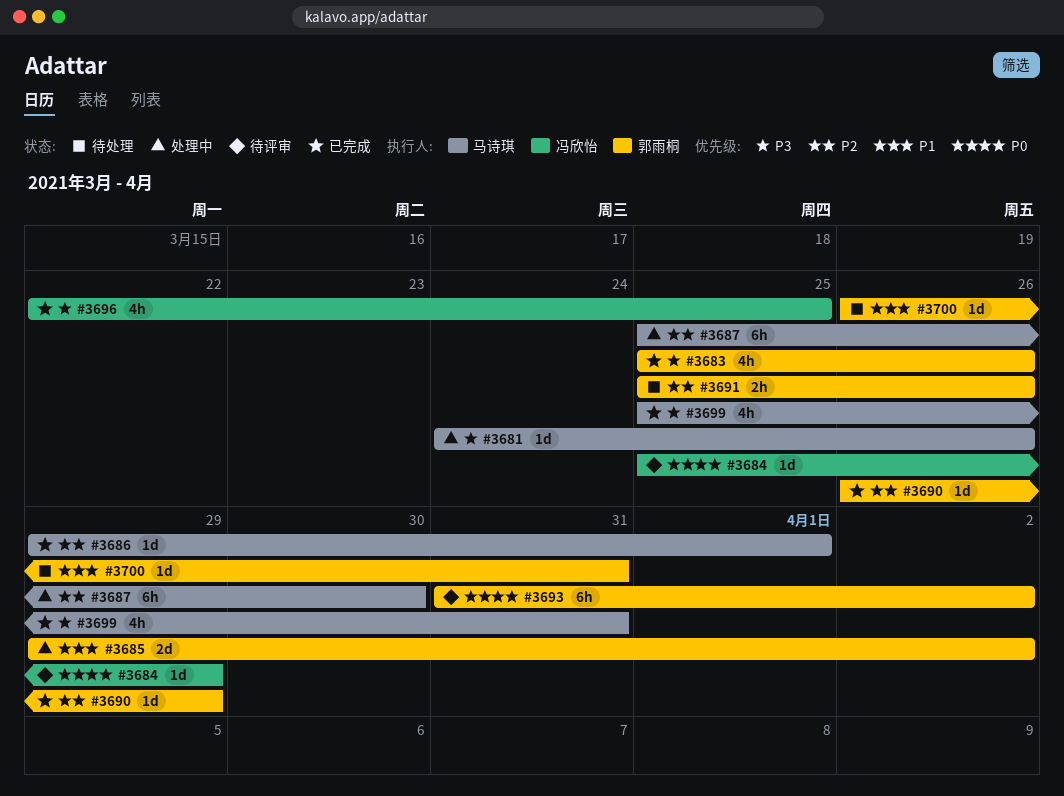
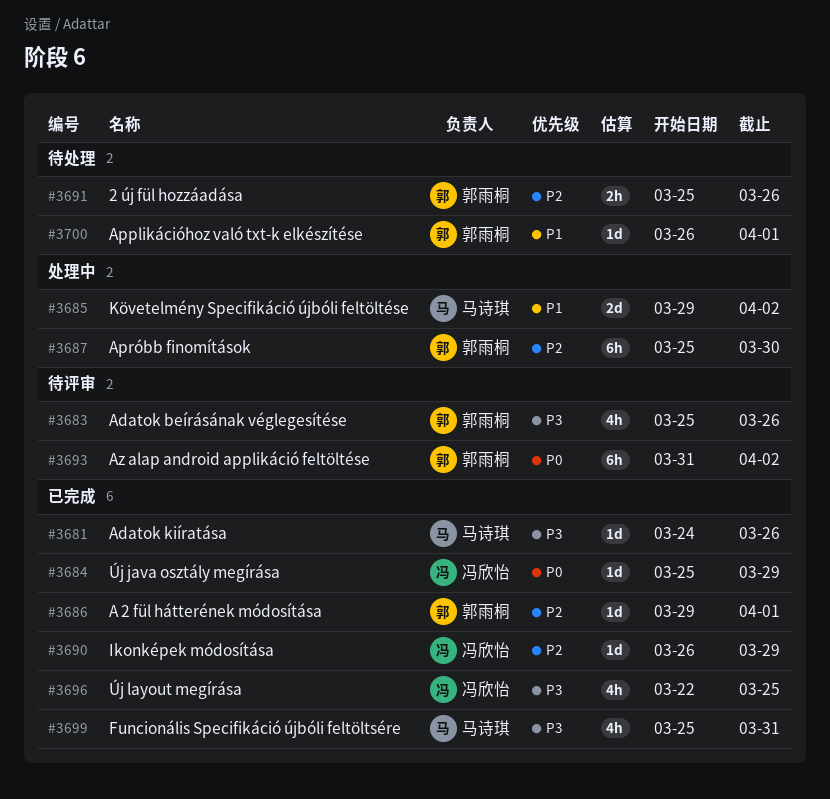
#3681, status: 处理中 -> 已完成
#3683, status: 已完成 -> 待评审
#3684, status: 待评审 -> 已完成
#3685, owner: 郭雨桐 -> 马诗琪
#3686, owner: 马诗琪 -> 郭雨桐
#3687, owner: 马诗琪 -> 郭雨桐
#3690, owner: 郭雨桐 -> 冯欣怡
#3700, due: Mar 31 -> Apr 1

